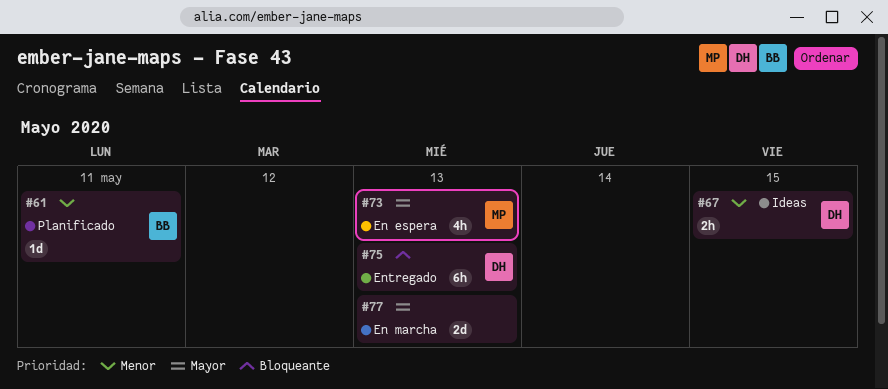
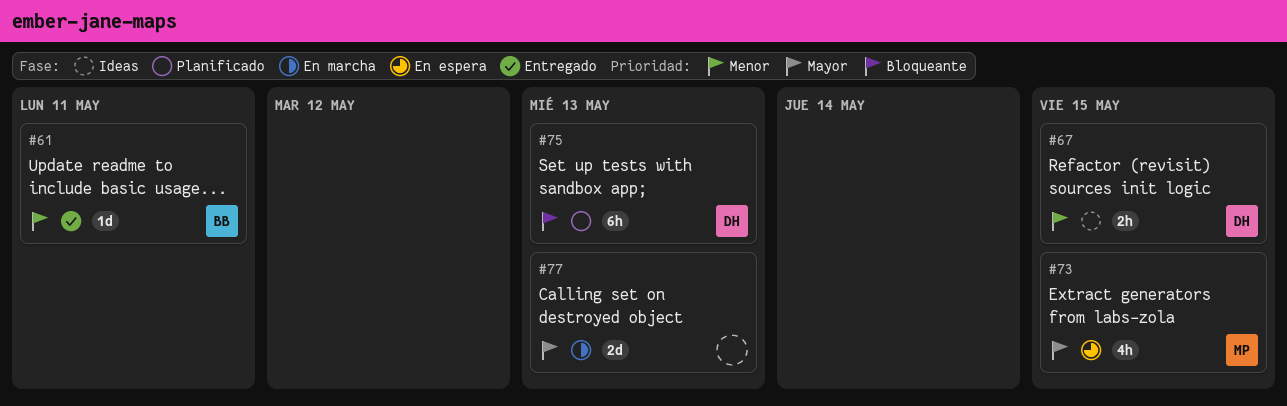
#61, status: Planificado -> Entregado
#73, due: May 13 -> May 15
#75, status: Entregado -> Planificado

